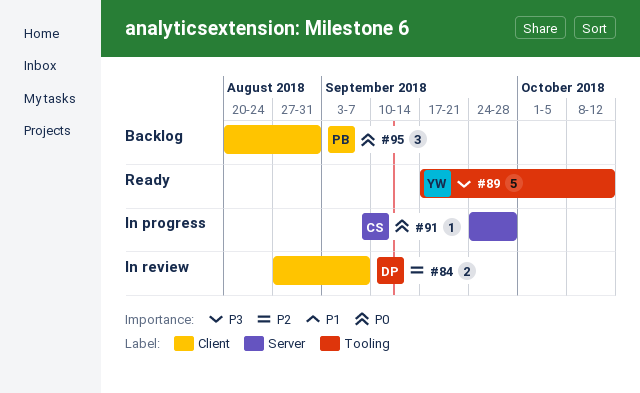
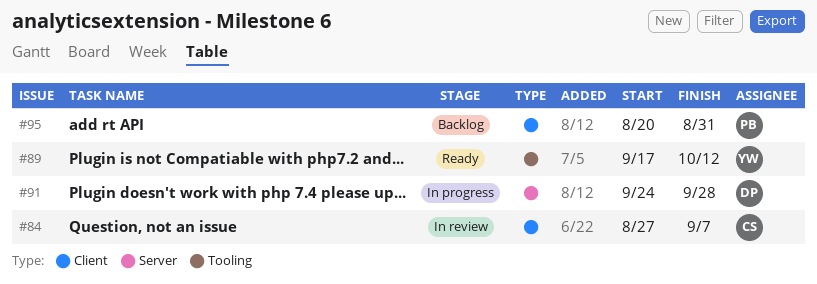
#84, owner: DP -> CS
#91, owner: CS -> DP

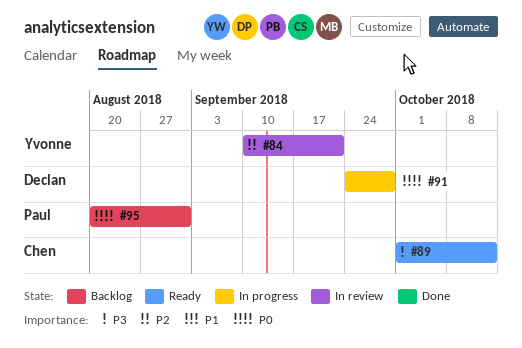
#84, owner: Chen -> Yvonne
#84, start: Aug 27 -> Sep 10
#84, due: Sep 7 -> Sep 21
#89, owner: Yvonne -> Chen
#89, start: Sep 17 -> Oct 1

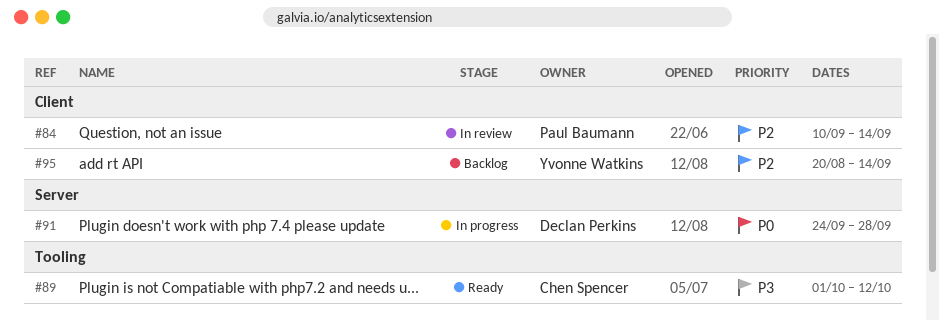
#84, owner: Yvonne Watkins -> Paul Baumann
#84, due: Sep 21 -> Sep 14
#95, owner: Paul Baumann -> Yvonne Watkins
#95, priority: P0 -> P2
#95, due: Aug 31 -> Sep 14

